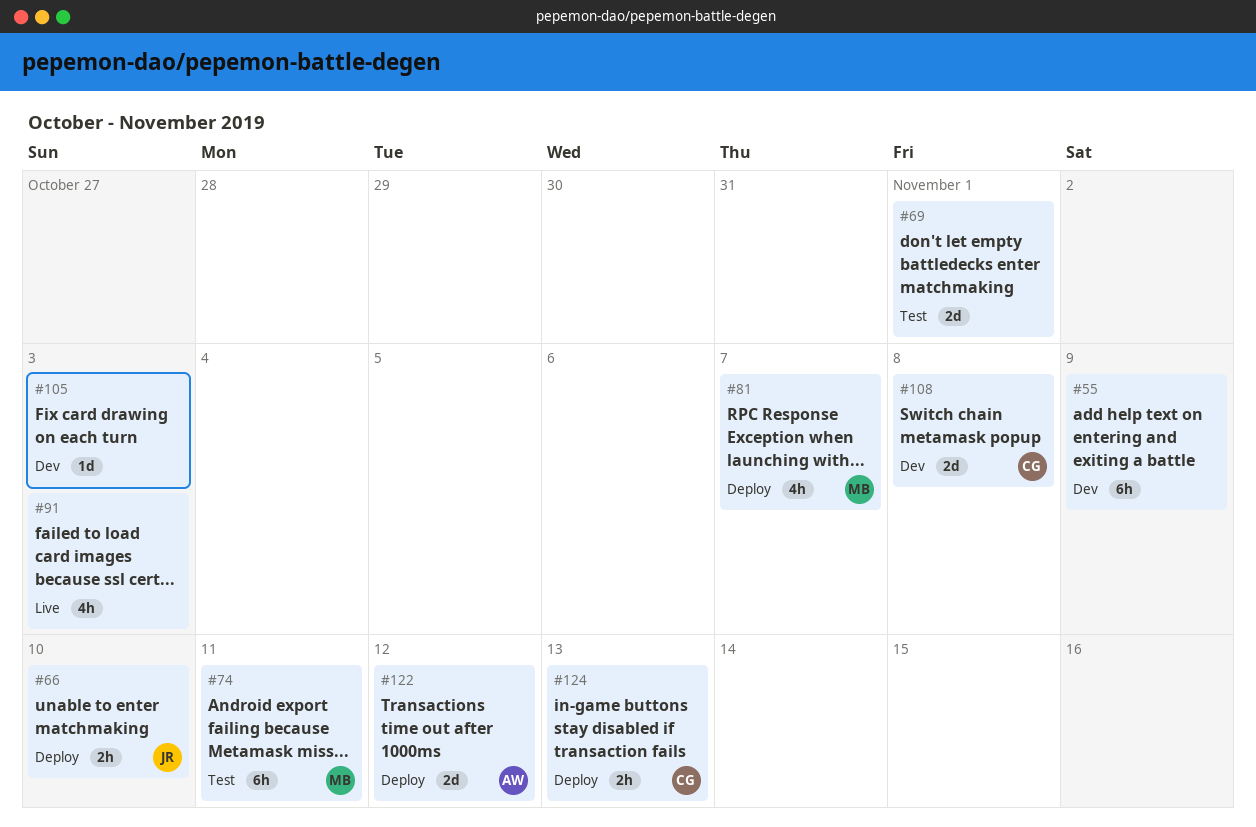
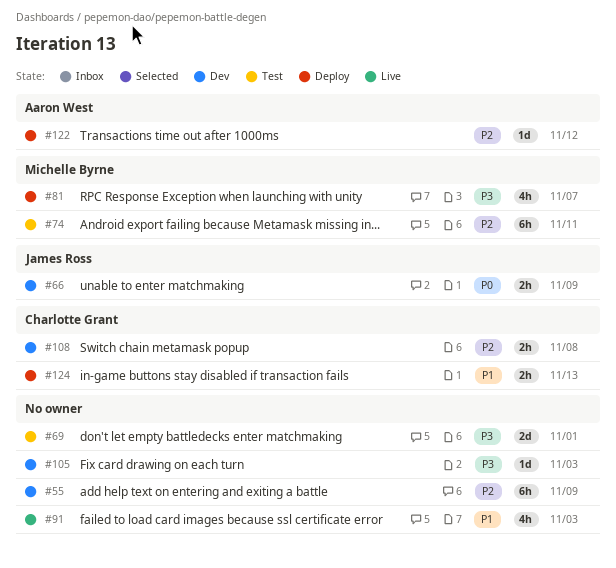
#66, status: Deploy -> Dev
#66, due: Nov 10 -> Nov 9
#108, estimate: 2d -> 2h
#122, estimate: 2d -> 1d

